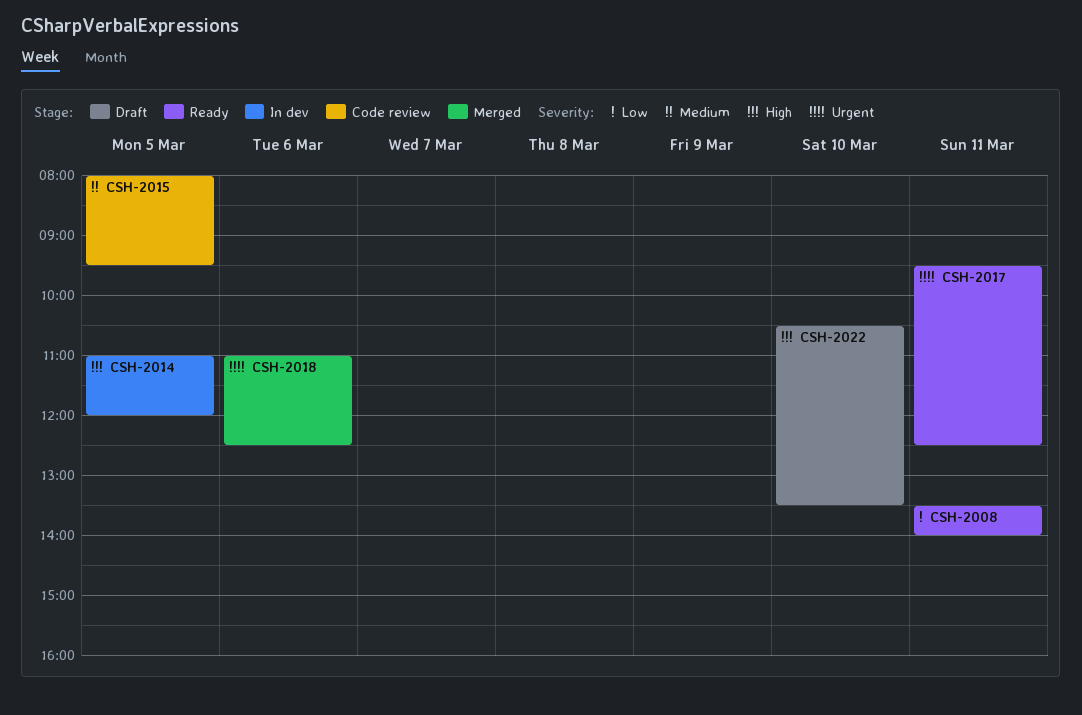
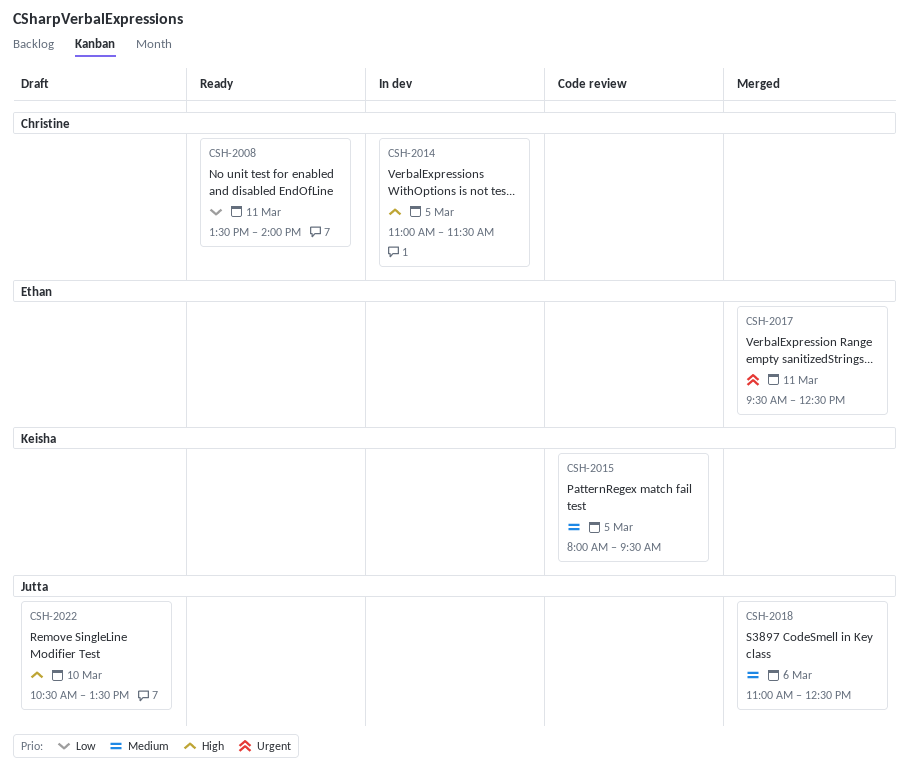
CSH-2014, ends: 12:00 -> 11:30
CSH-2017, status: Ready -> Merged
CSH-2018, priority: Urgent -> Medium

